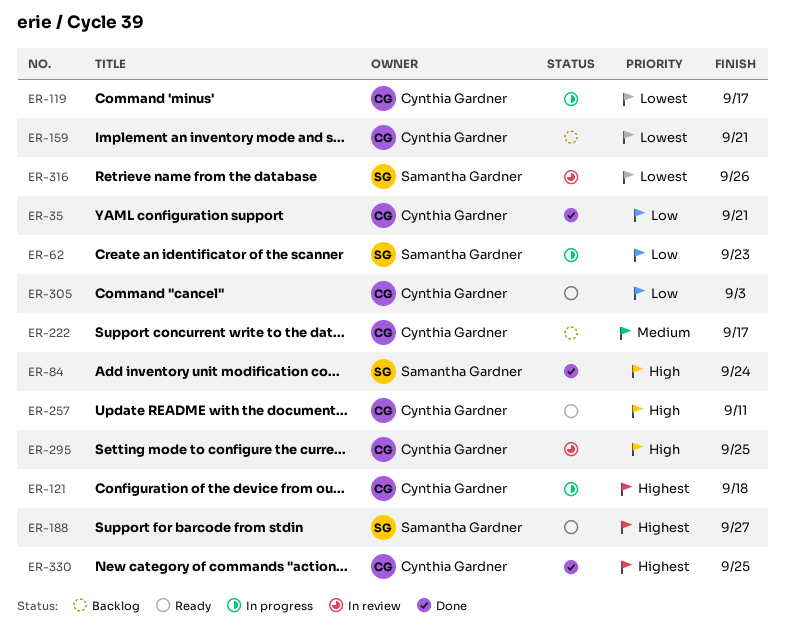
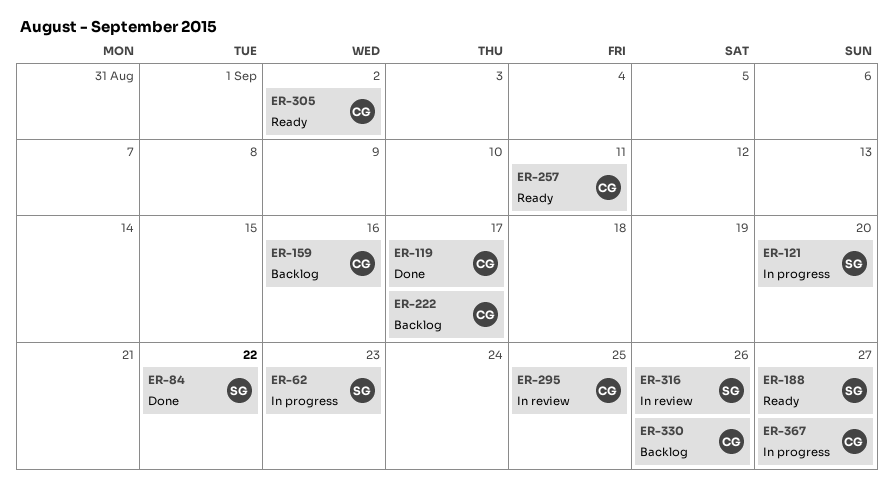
ER-35: present -> none
ER-84, due: Sep 24 -> Sep 22
ER-119, status: In progress -> Done
ER-121, owner: Cynthia Gardner -> Samantha Gardner
ER-121, due: Sep 18 -> Sep 20
ER-159, due: Sep 21 -> Sep 16
ER-305, due: Sep 3 -> Sep 2
ER-330, status: Done -> Backlog
ER-330, due: Sep 25 -> Sep 26
ER-367: none -> present

